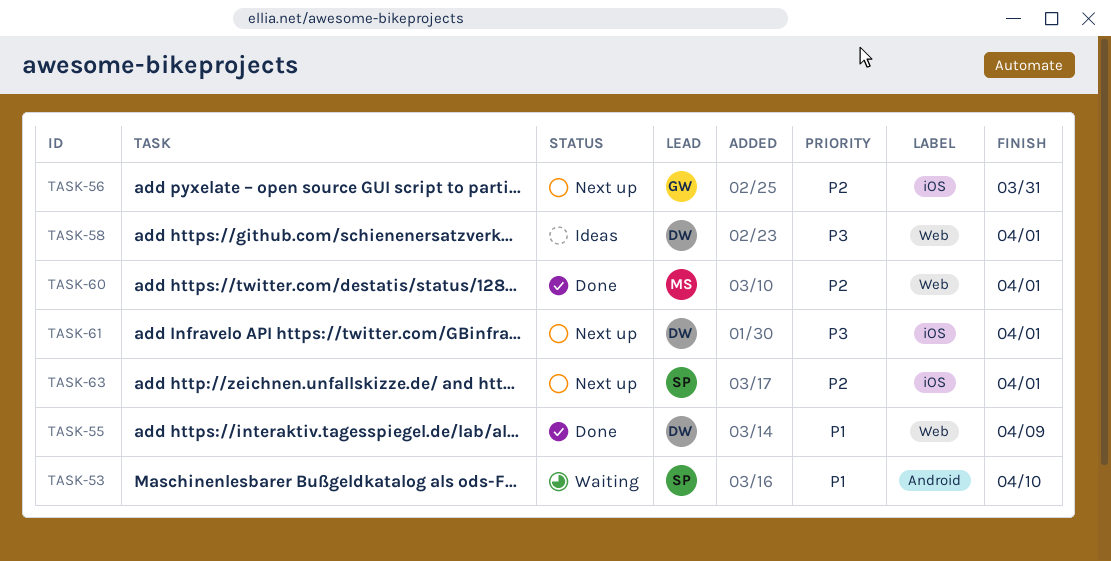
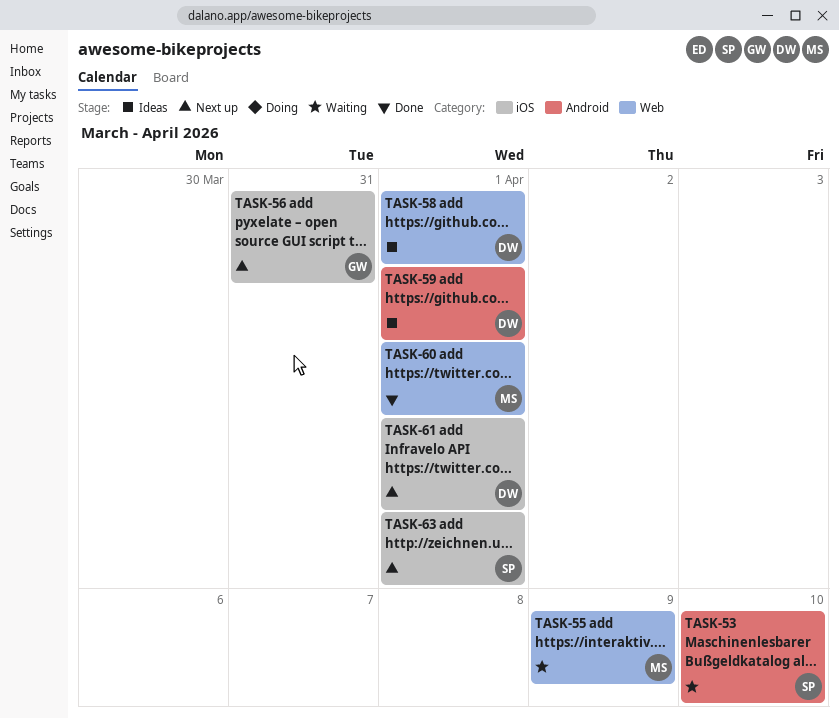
TASK-55, status: Done -> Waiting
TASK-55, owner: DW -> MS
TASK-59: none -> present

